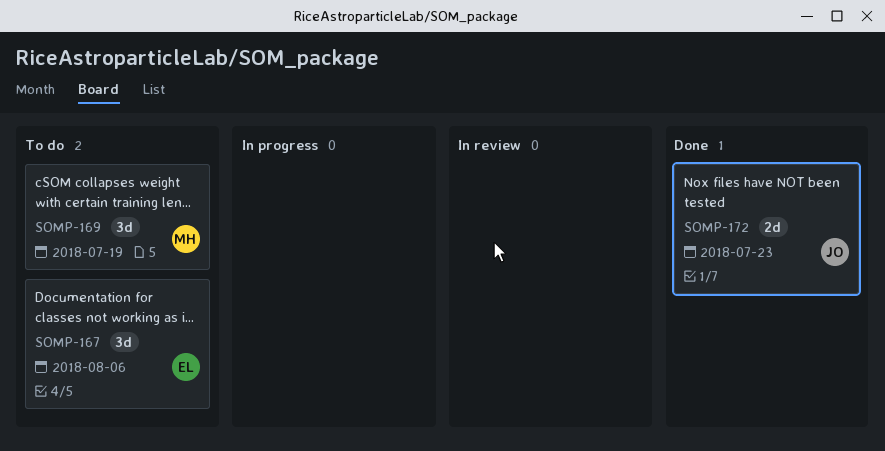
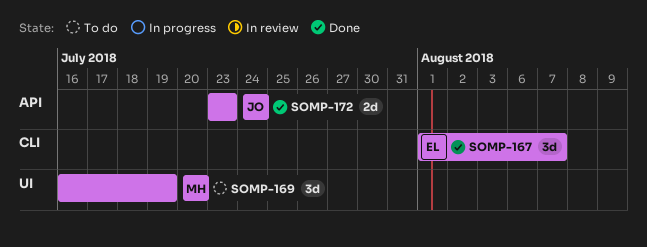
SOMP-167, status: To do -> Done
SOMP-167, due: Aug 6 -> Aug 7

